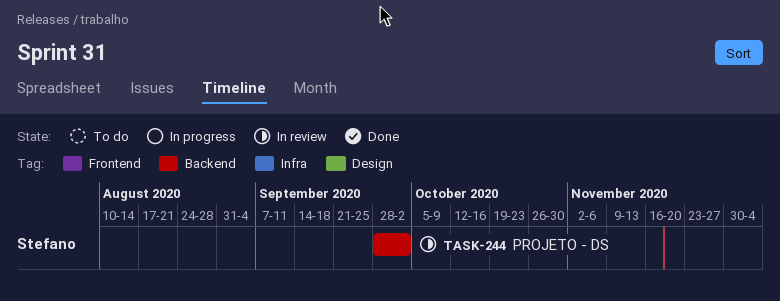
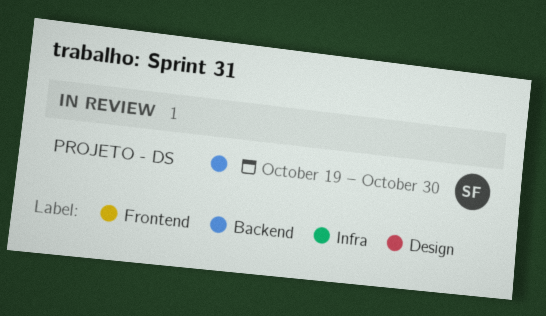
PROJETO - DS, start: Sep 28 -> Oct 19
PROJETO - DS, due: Oct 2 -> Oct 30

